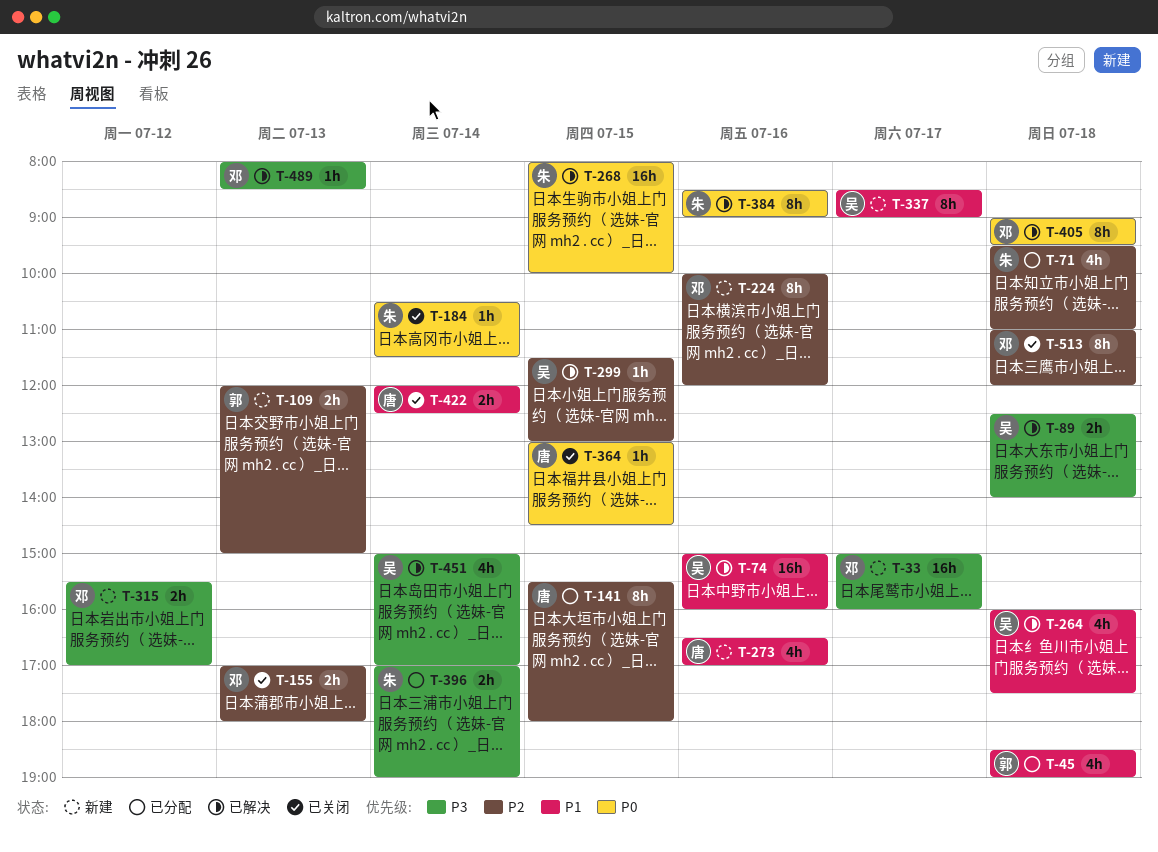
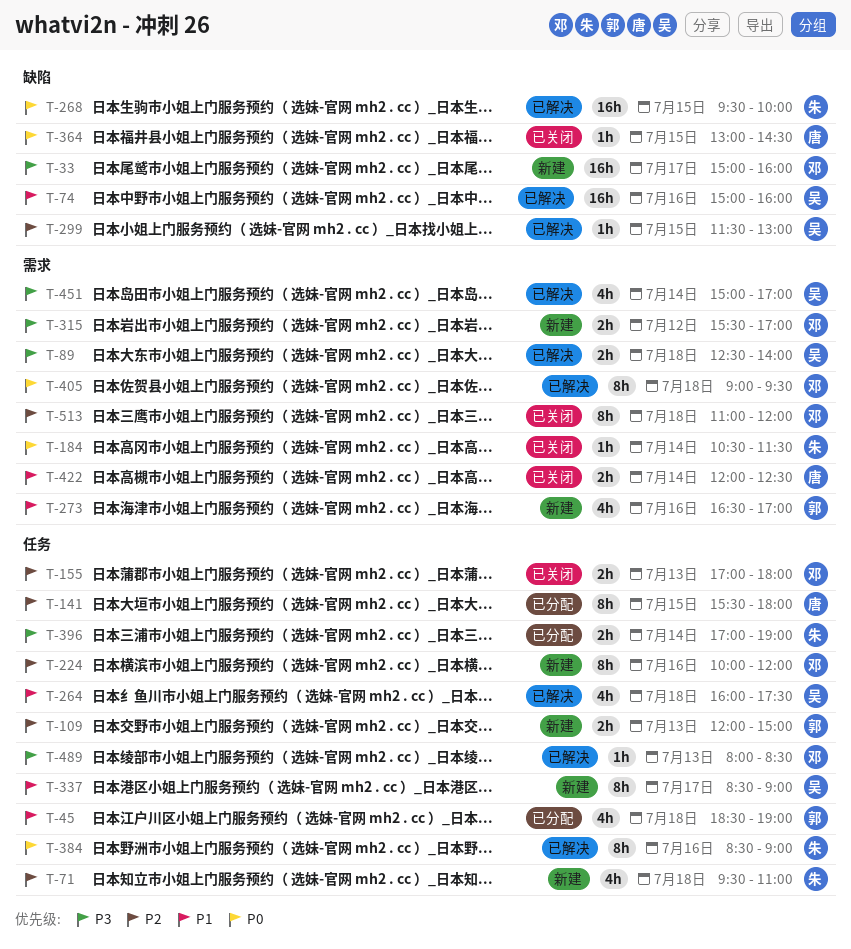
T-71, status: 已分配 -> 新建
T-268, begins: 08:00 -> 09:30
T-273, owner: 唐 -> 郭

